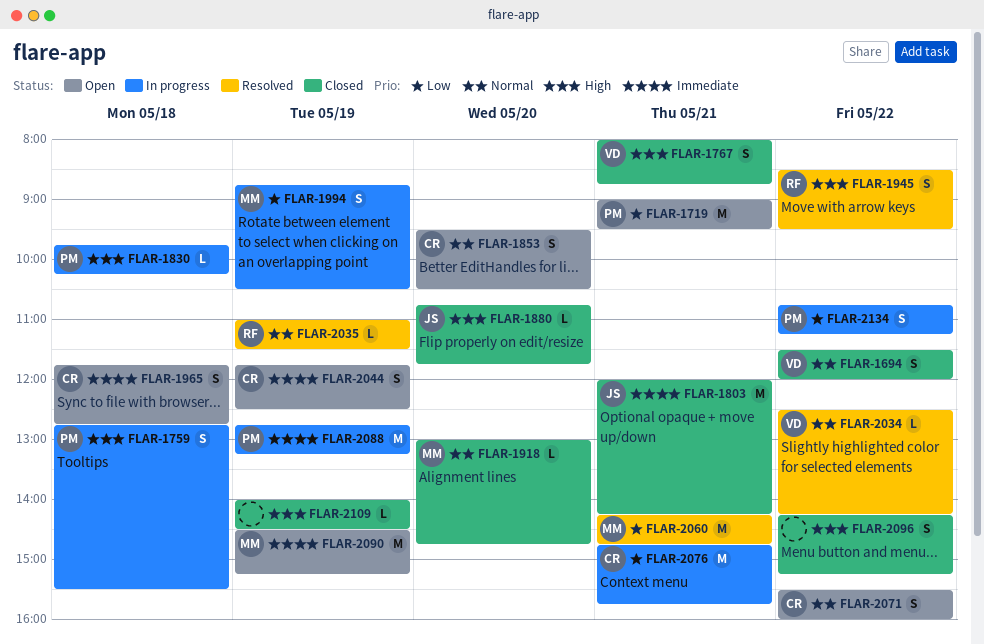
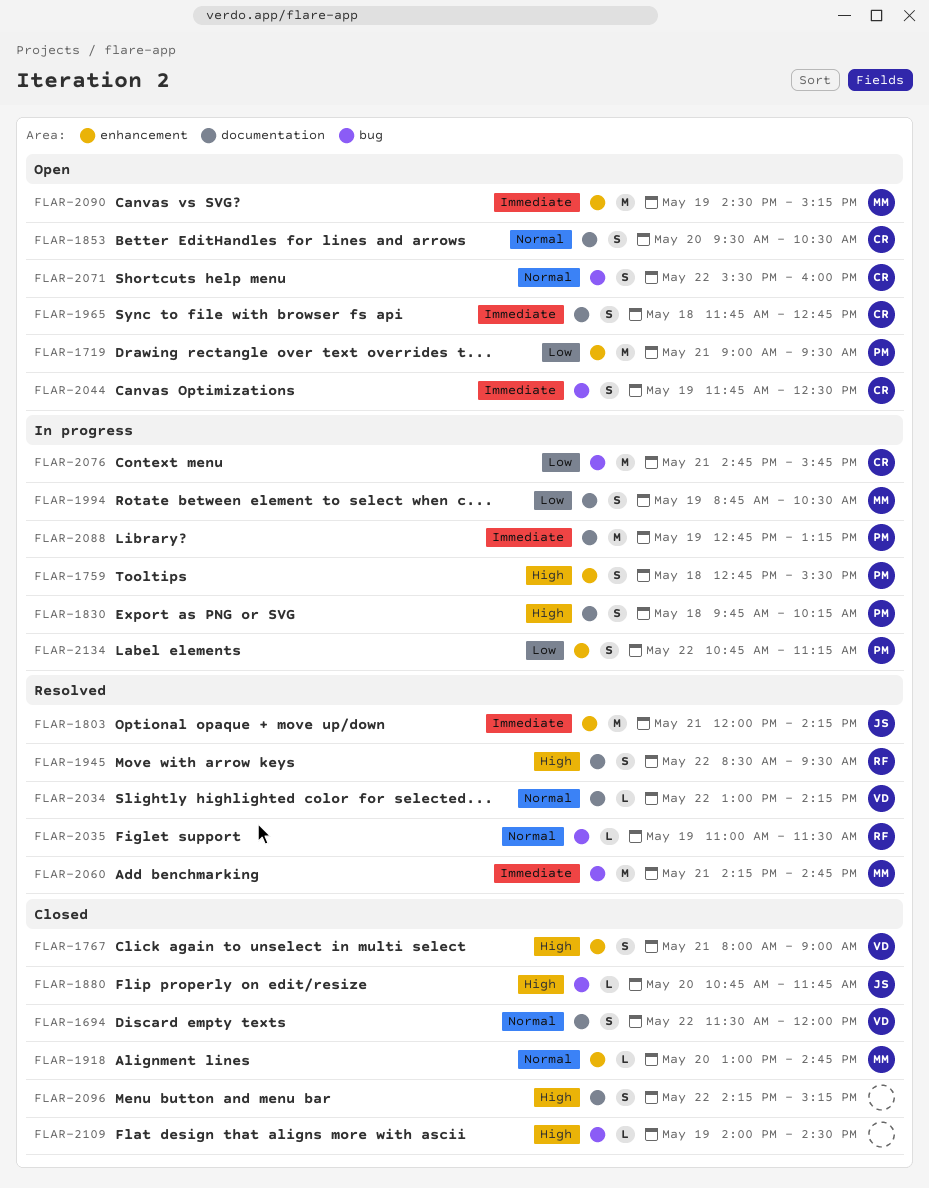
FLAR-1767, ends: 08:45 -> 09:00
FLAR-1803, status: Closed -> Resolved
FLAR-1830, estimate: L -> S
FLAR-2034, begins: 12:30 -> 13:00
FLAR-2060, priority: Low -> Immediate

